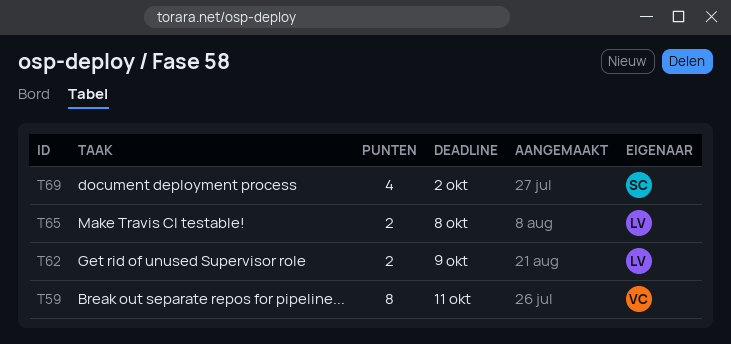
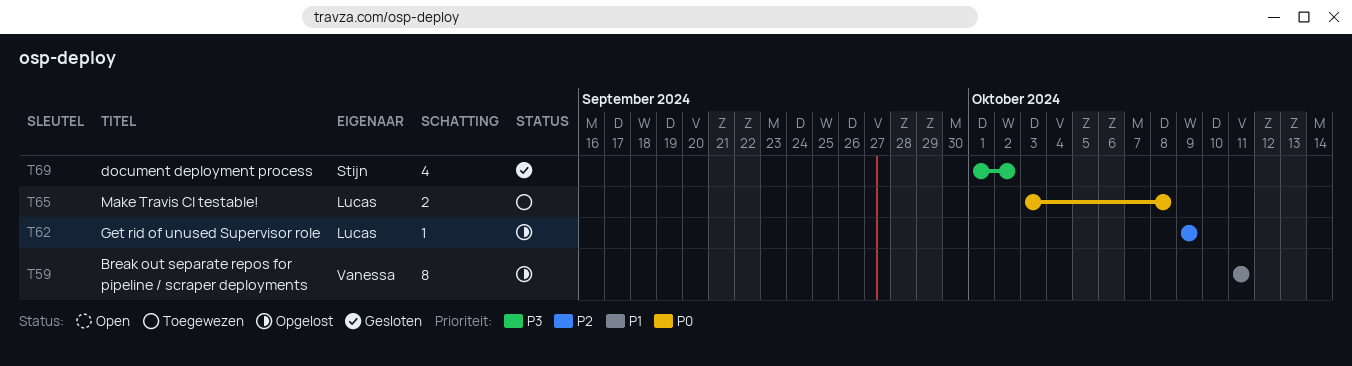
T62, estimate: 2 -> 1

